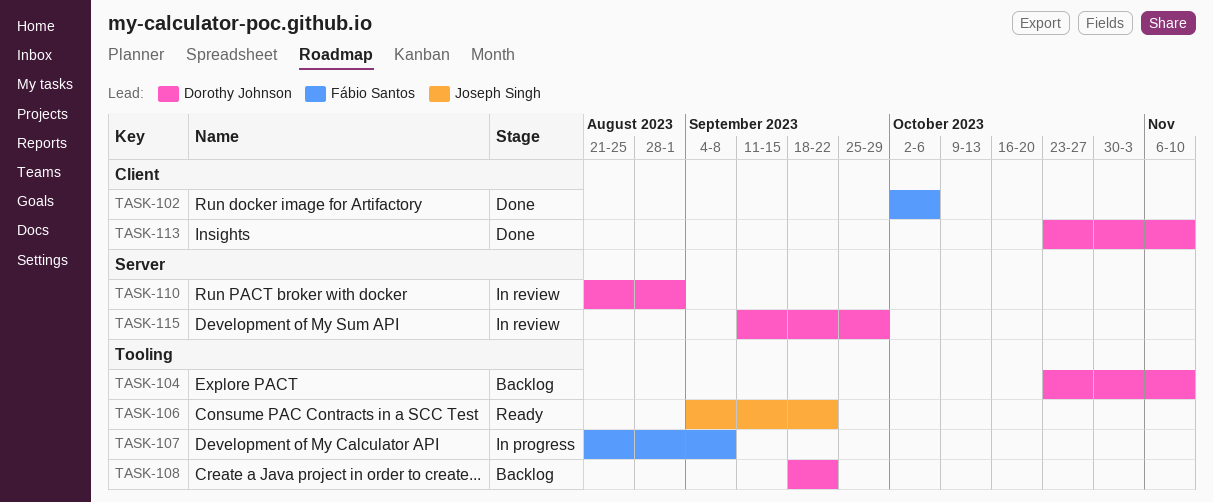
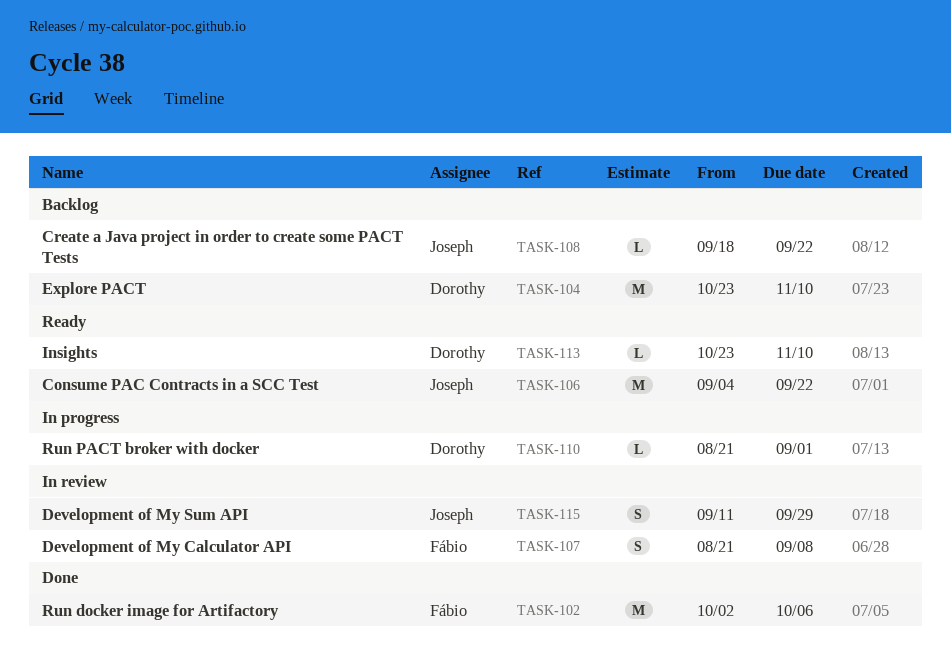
TASK-107, status: In progress -> In review
TASK-108, owner: Dorothy Johnson -> Joseph Singh
TASK-110, status: In review -> In progress
TASK-113, status: Done -> Ready
TASK-115, owner: Dorothy Johnson -> Joseph Singh

